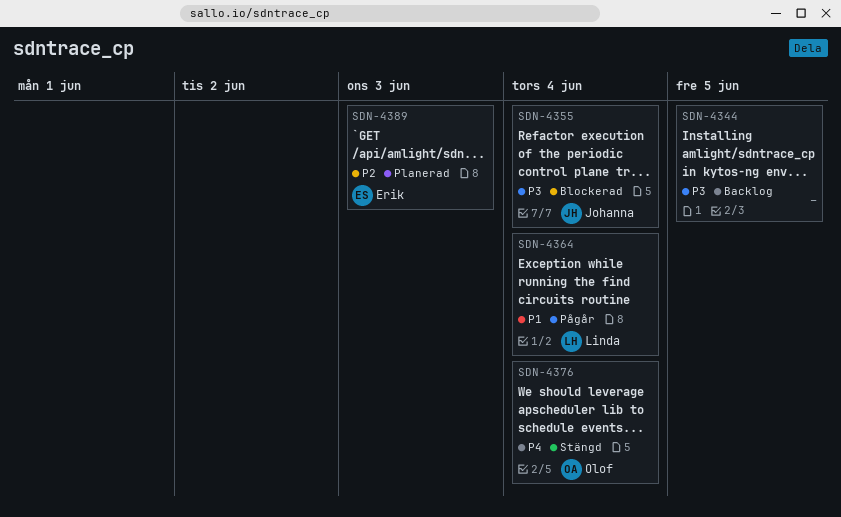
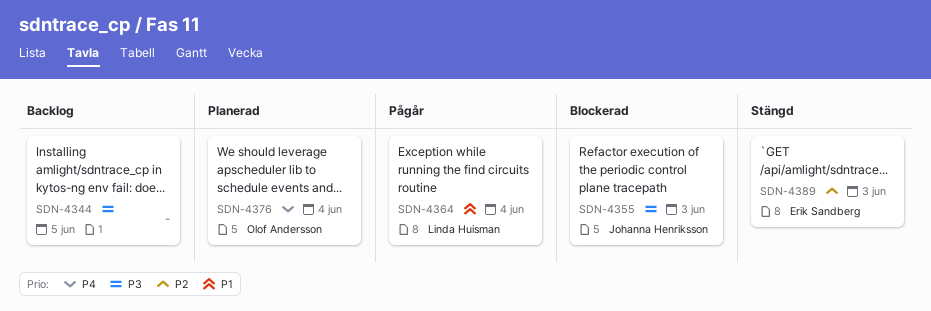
SDN-4355, due: Jun 4 -> Jun 3
SDN-4376, status: Stängd -> Planerad
SDN-4389, status: Planerad -> Stängd

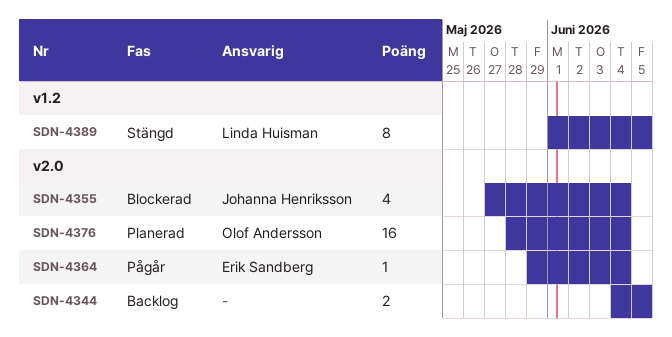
SDN-4355, due: Jun 3 -> Jun 4
SDN-4364, owner: Linda Huisman -> Erik Sandberg
SDN-4389, owner: Erik Sandberg -> Linda Huisman
SDN-4389, due: Jun 3 -> Jun 5

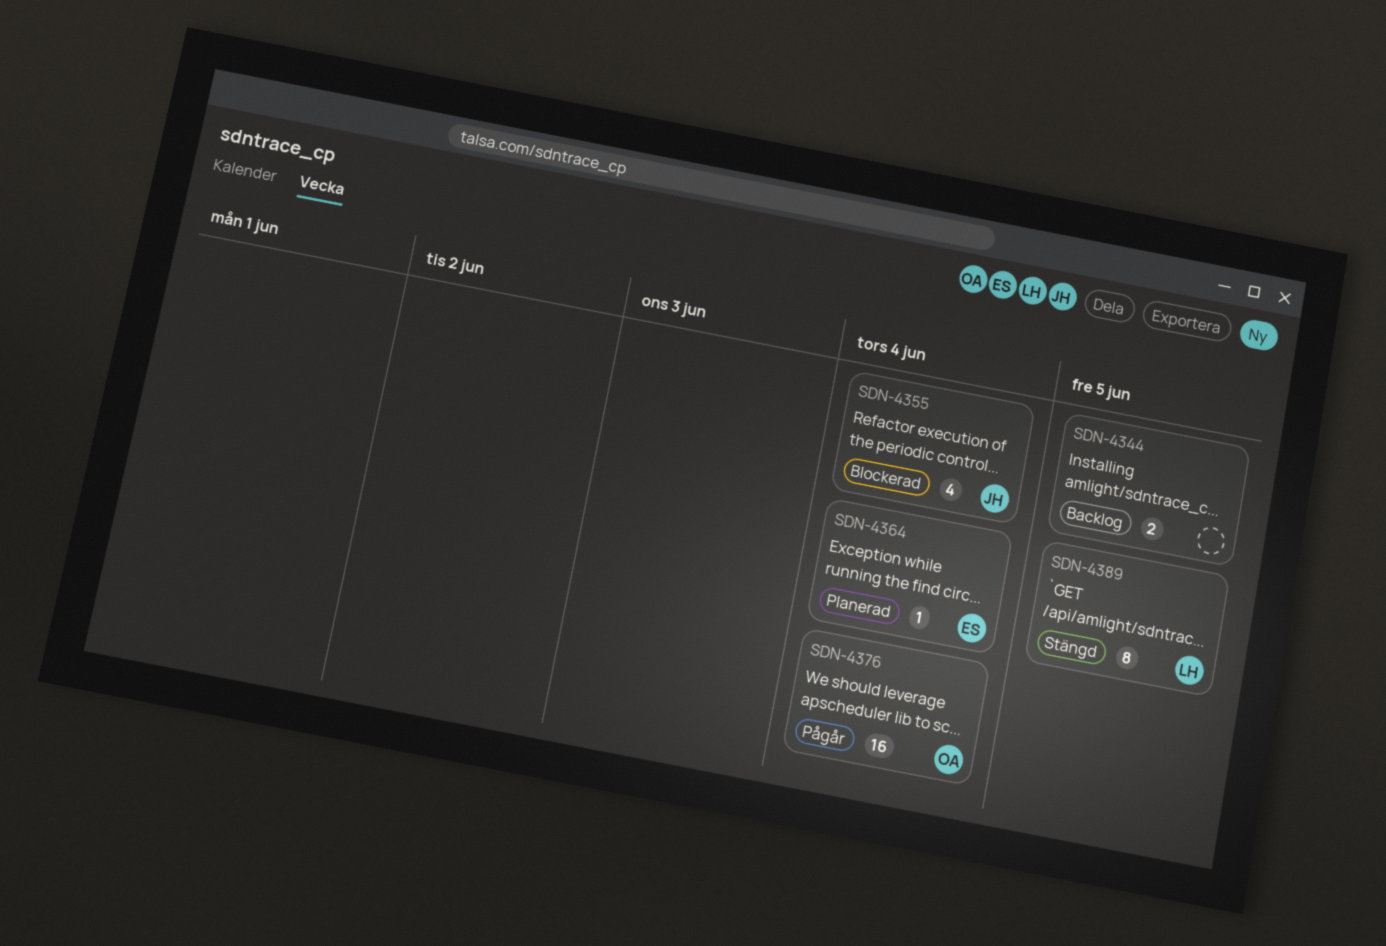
SDN-4364, status: Pågår -> Planerad
SDN-4376, status: Planerad -> Pågår

